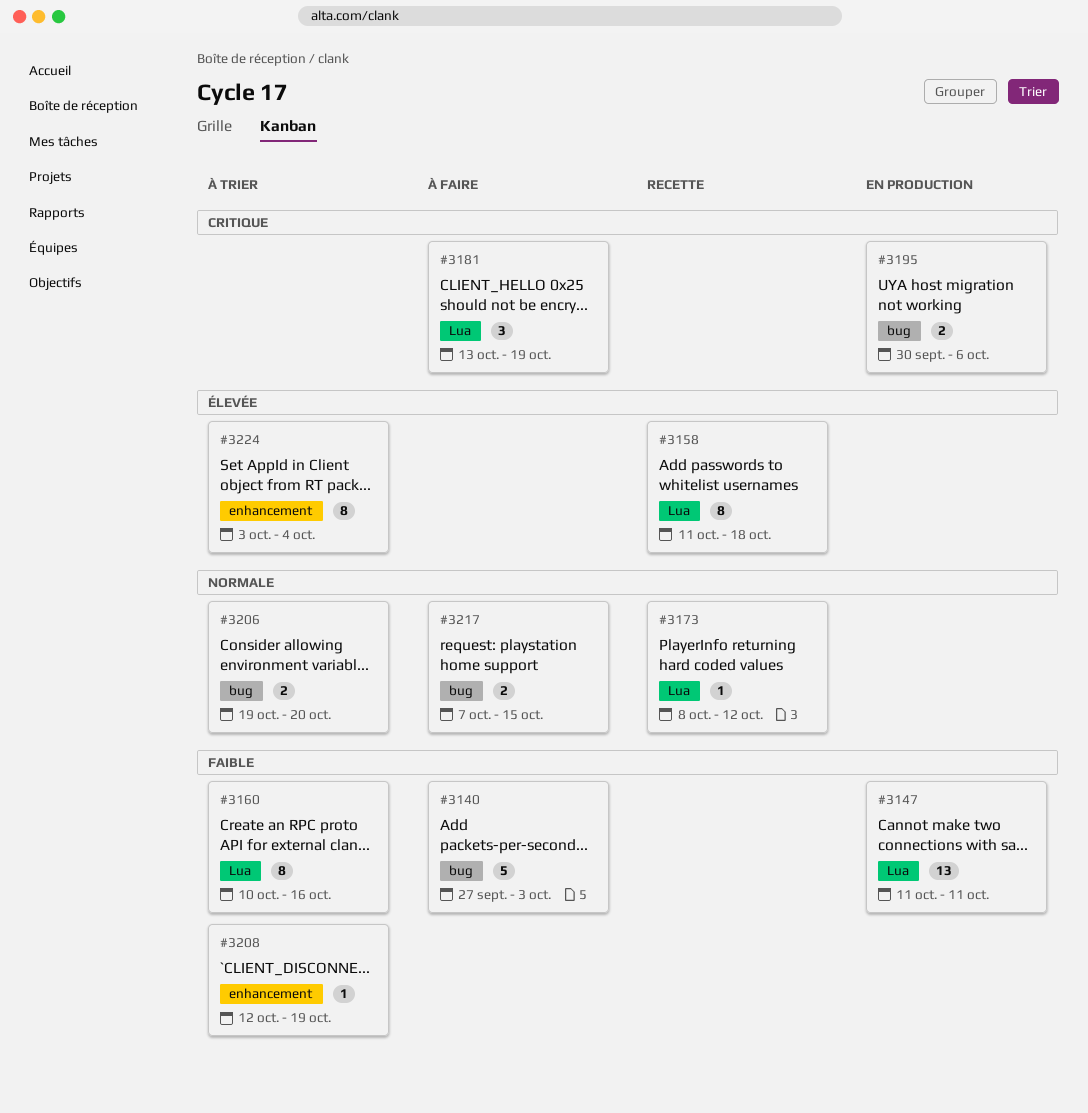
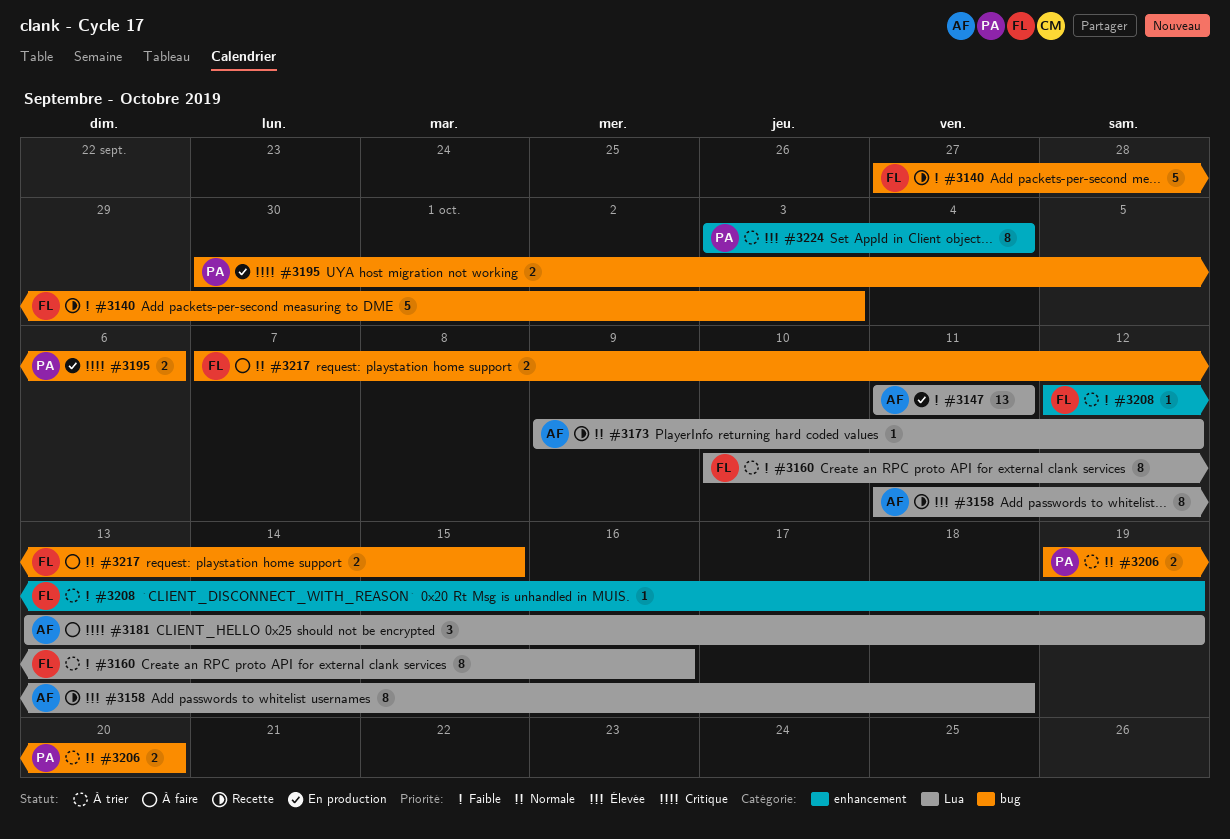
#3140, status: À faire -> Recette
#3173, start: Oct 8 -> Oct 9

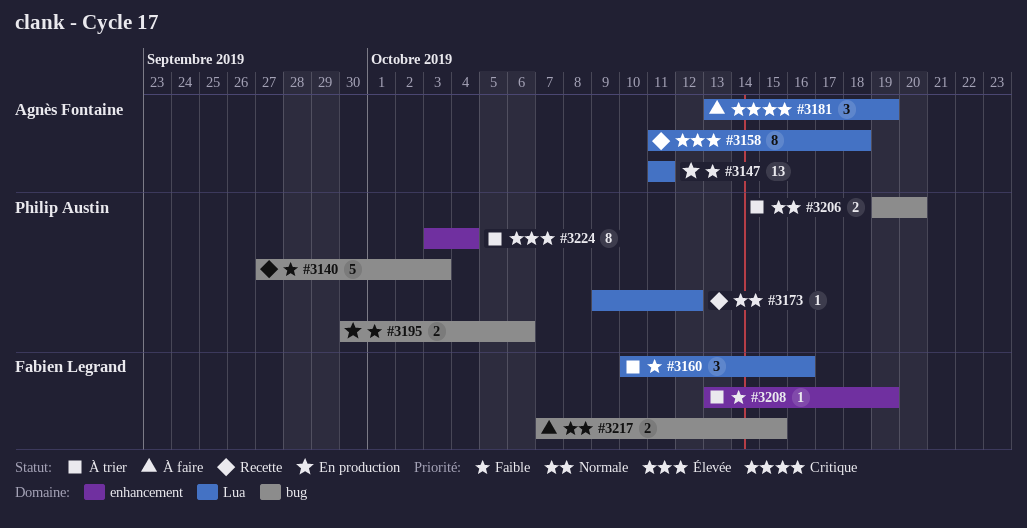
#3140, owner: Fabien Legrand -> Philip Austin
#3160, estimate: 8 -> 3
#3173, owner: Agnès Fontaine -> Philip Austin
#3195, priority: Critique -> Faible
#3208, start: Oct 12 -> Oct 13

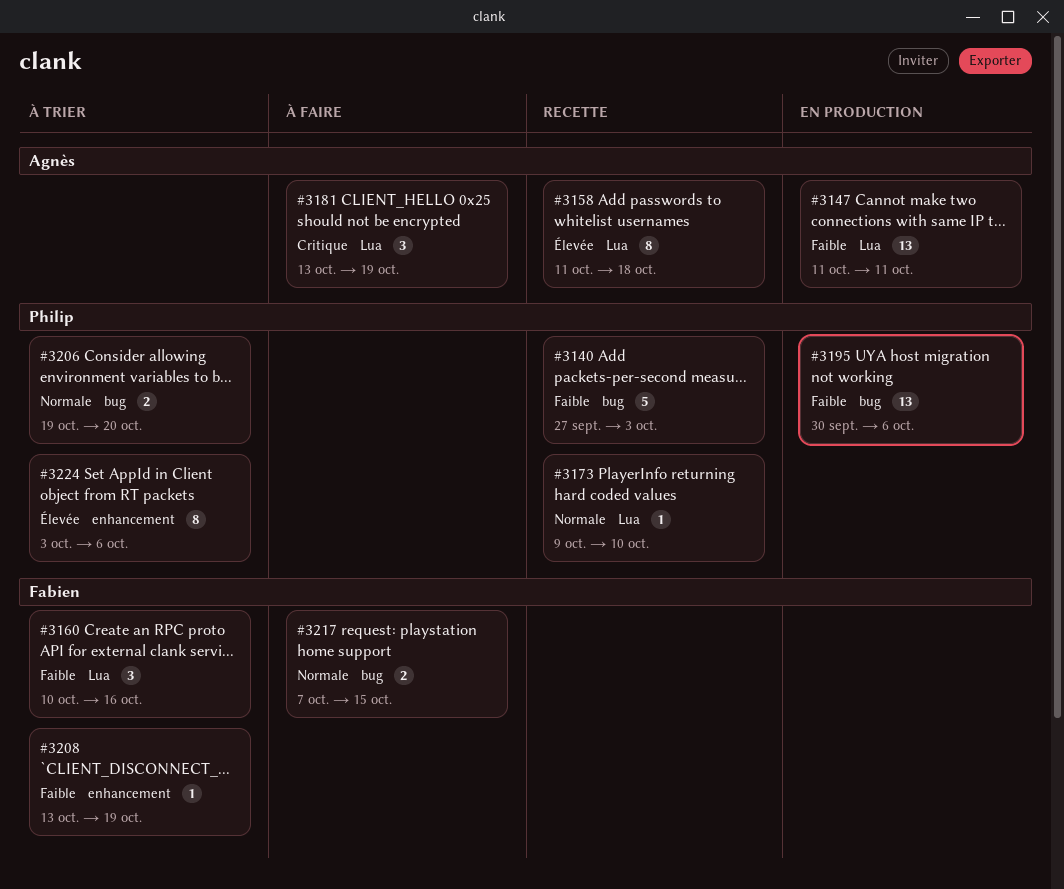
#3173, due: Oct 12 -> Oct 10
#3195, estimate: 2 -> 13
#3224, due: Oct 4 -> Oct 6

